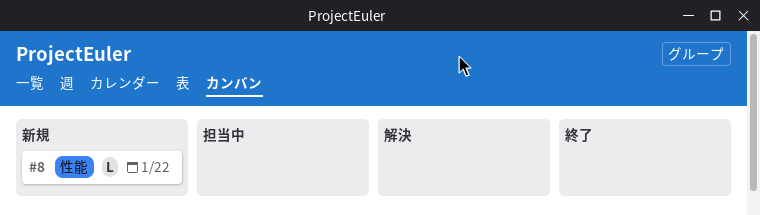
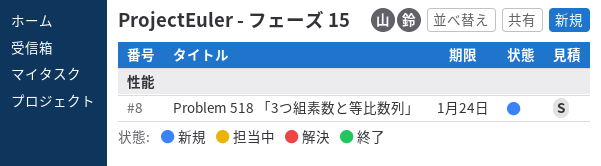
#8, estimate: L -> S
#8, due: Jan 22 -> Jan 24

